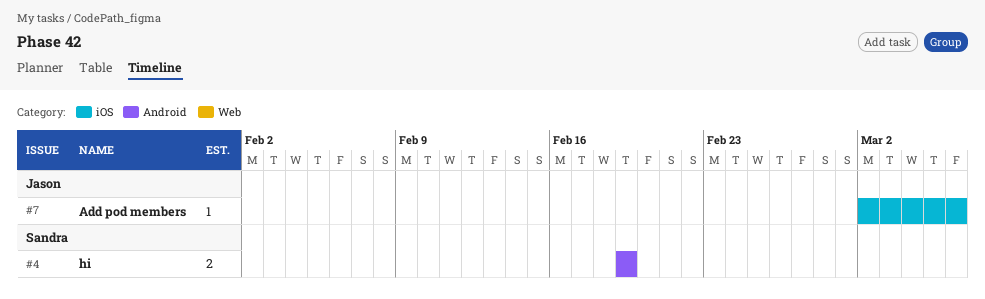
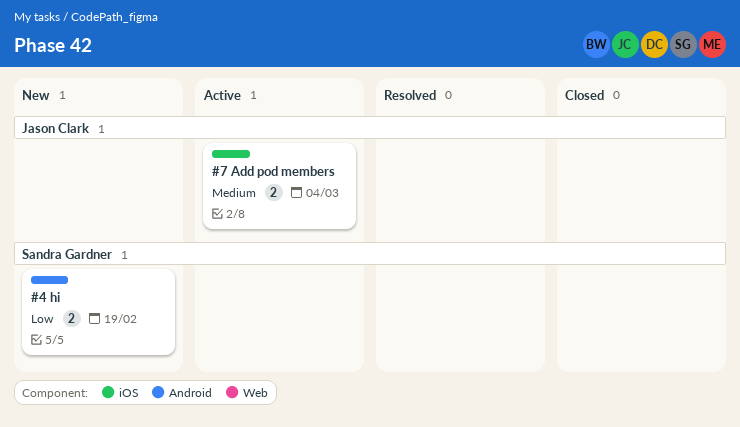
#7, estimate: 1 -> 2
#7, due: Mar 6 -> Mar 4

